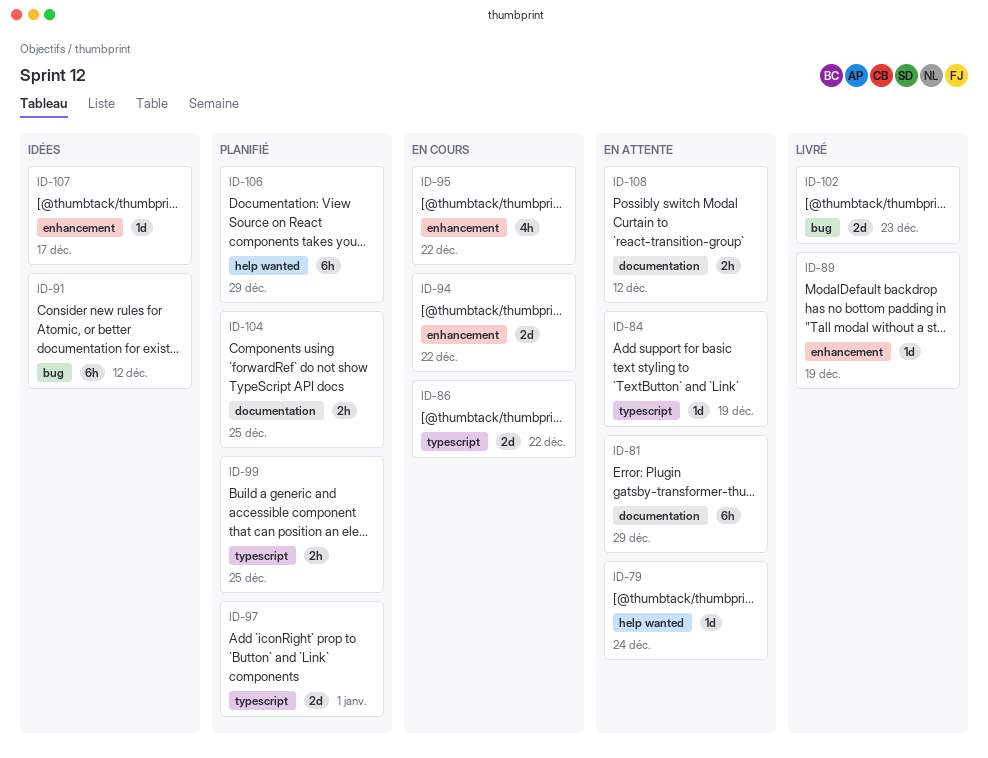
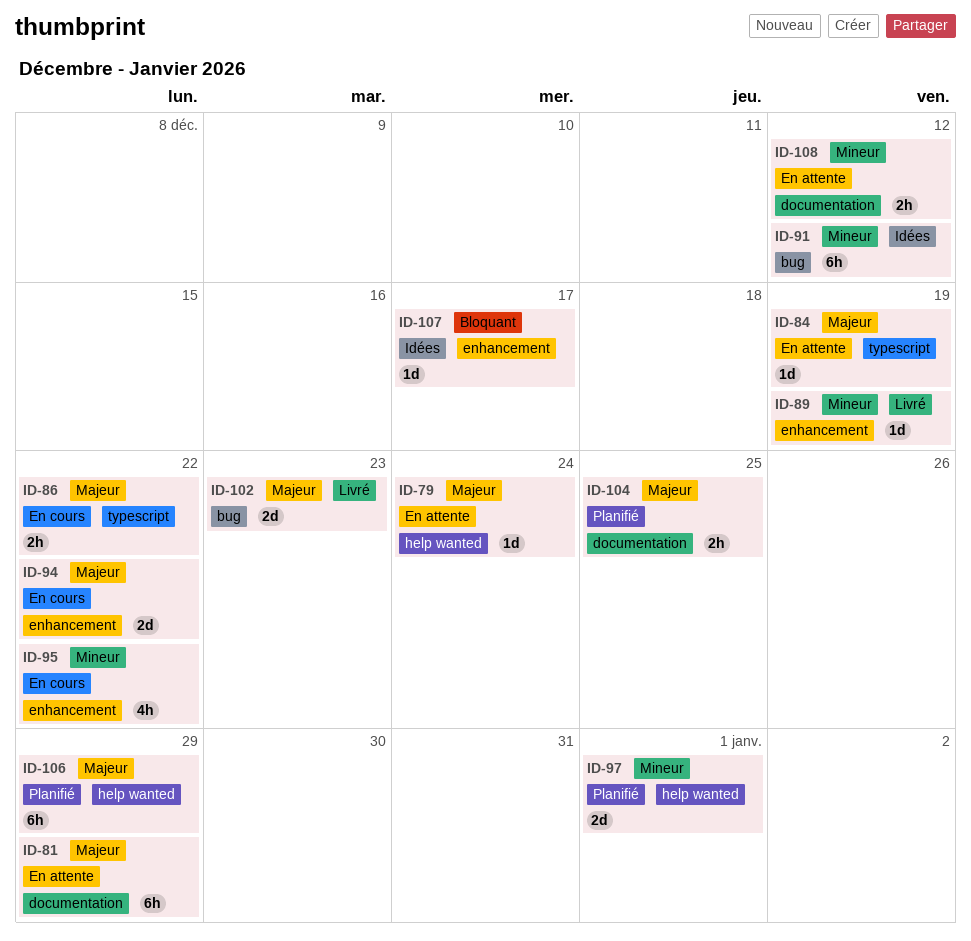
ID-86, estimate: 2d -> 2h
ID-97, label: typescript -> help wanted
ID-99: present -> none

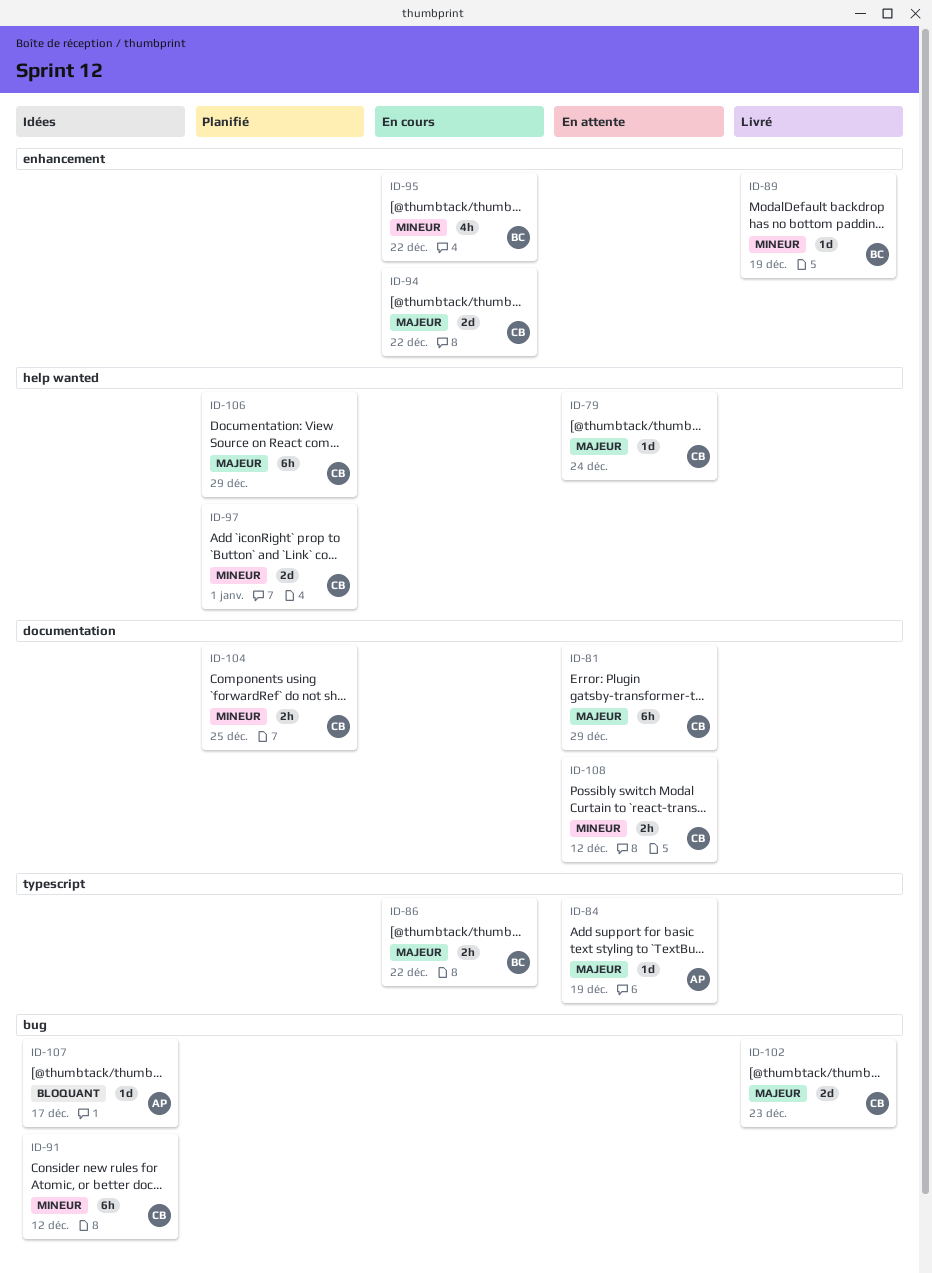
ID-104, priority: Majeur -> Mineur
ID-107, label: enhancement -> bug

